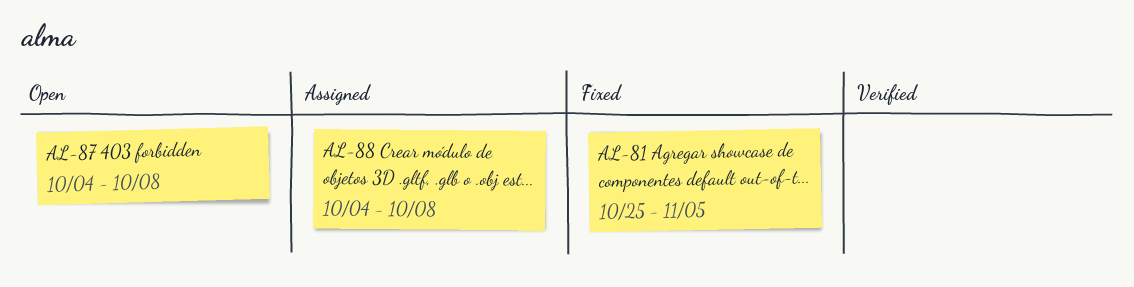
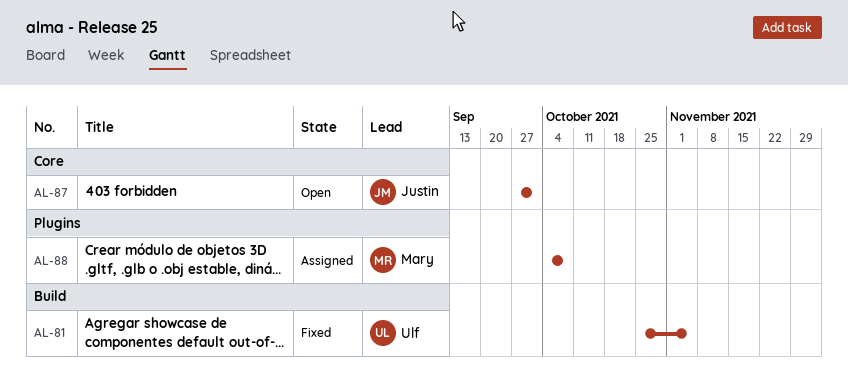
AL-87, start: Oct 4 -> Sep 27
AL-87, due: Oct 8 -> Oct 1

